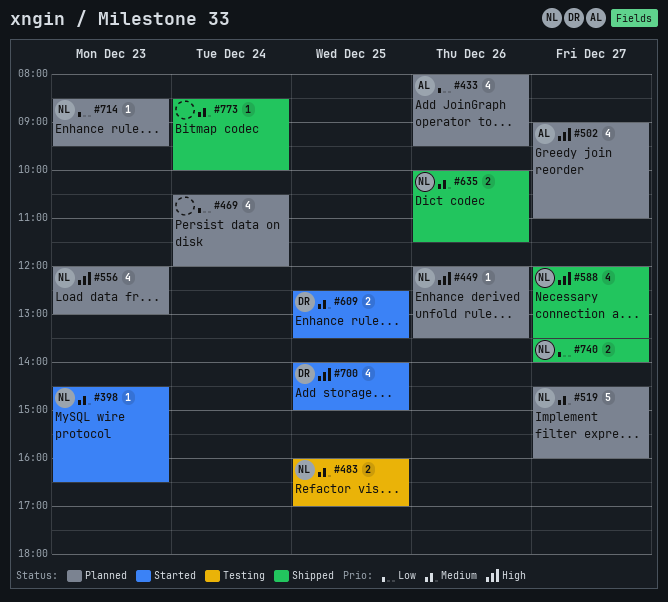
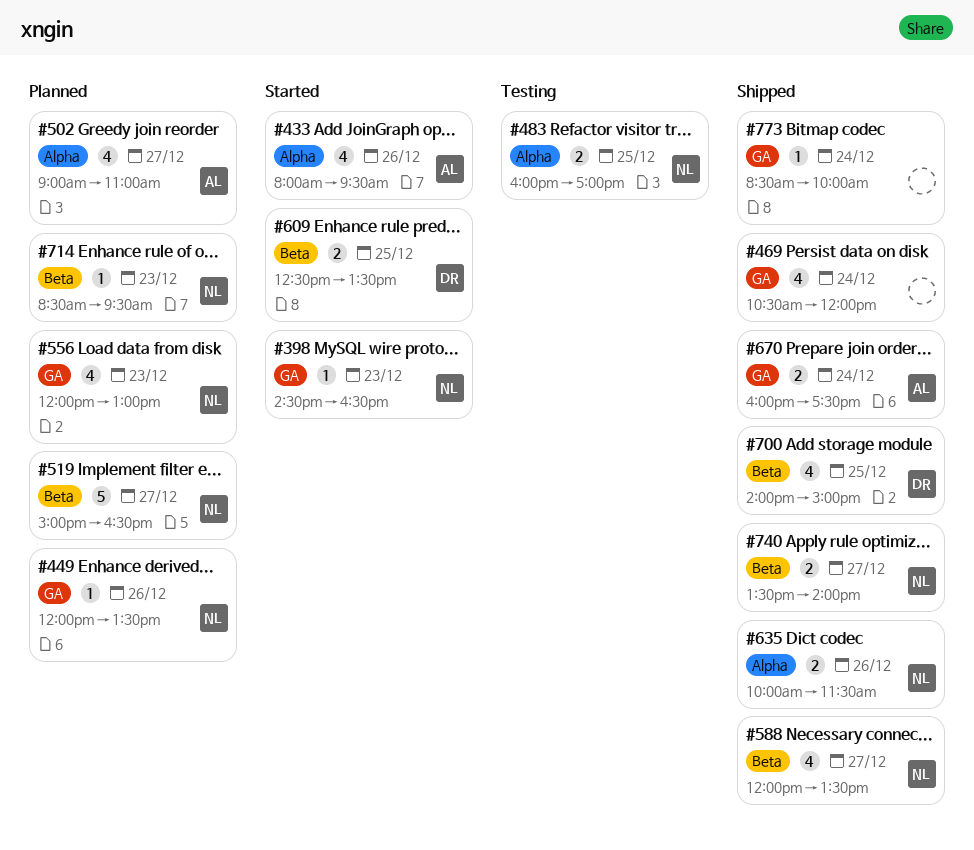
#433, status: Planned -> Started
#469, status: Planned -> Shipped
#519, begins: 14:30 -> 15:00
#519, ends: 16:00 -> 16:30
#670: none -> present
#700, status: Started -> Shipped

